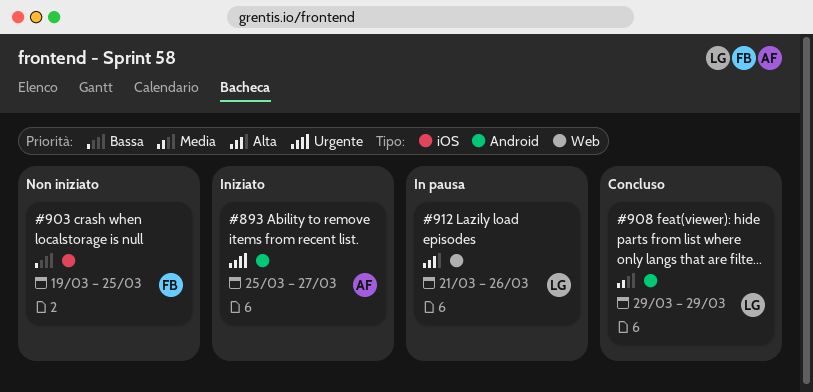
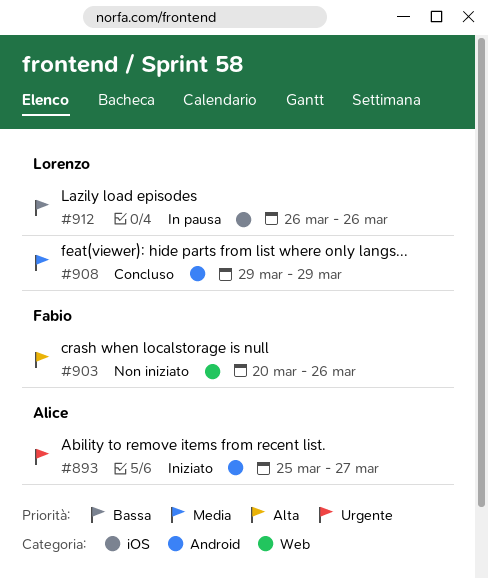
#903, priority: Bassa -> Alta
#903, label: iOS -> Web
#903, start: Mar 19 -> Mar 20
#903, due: Mar 25 -> Mar 26
#912, priority: Alta -> Bassa
#912, label: Web -> iOS
#912, start: Mar 21 -> Mar 26

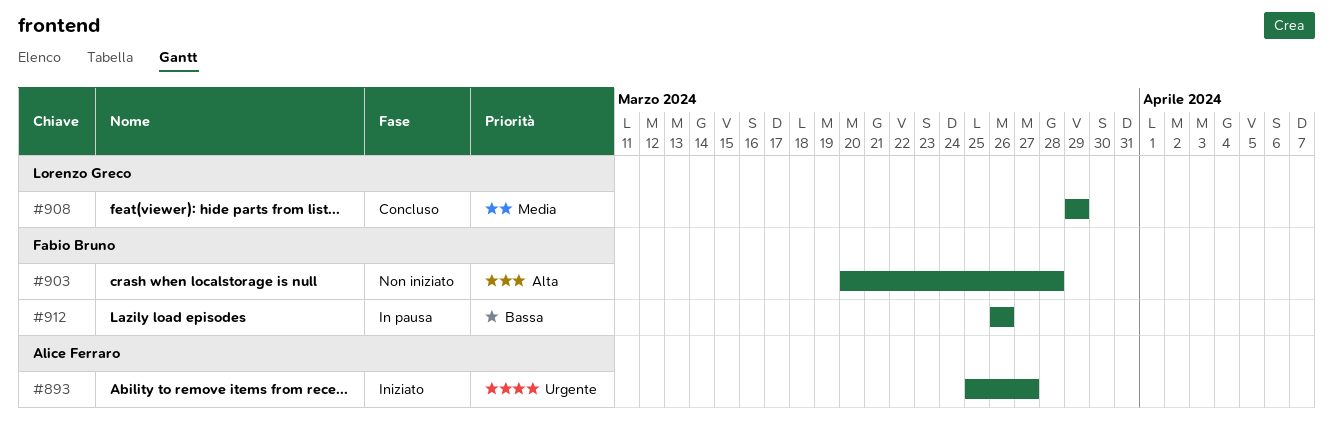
#903, due: Mar 26 -> Mar 28
#912, owner: Lorenzo Greco -> Fabio Bruno

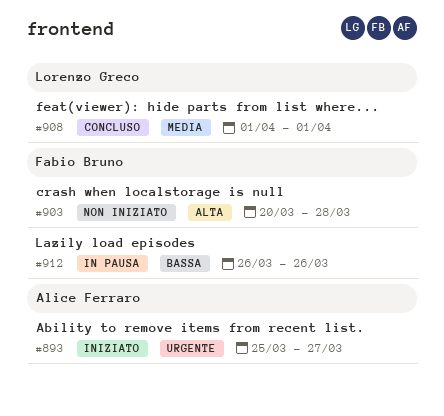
#908, start: Mar 29 -> Apr 1
#908, due: Mar 29 -> Apr 1

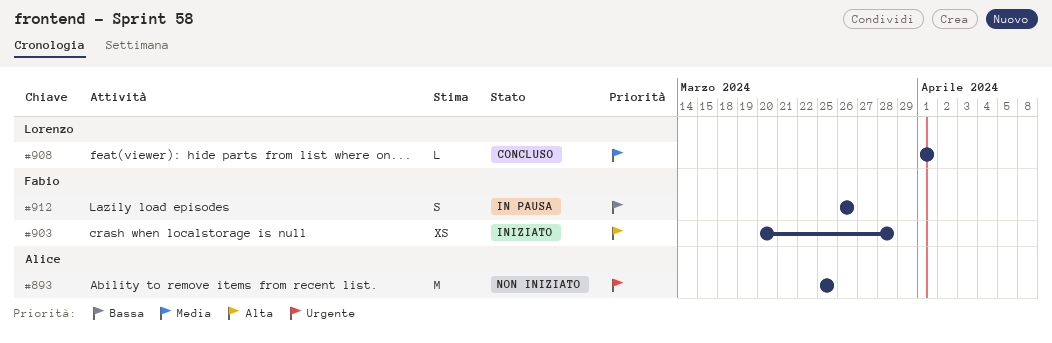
#893, status: Iniziato -> Non iniziato
#893, due: Mar 27 -> Mar 25
#903, status: Non iniziato -> Iniziato

